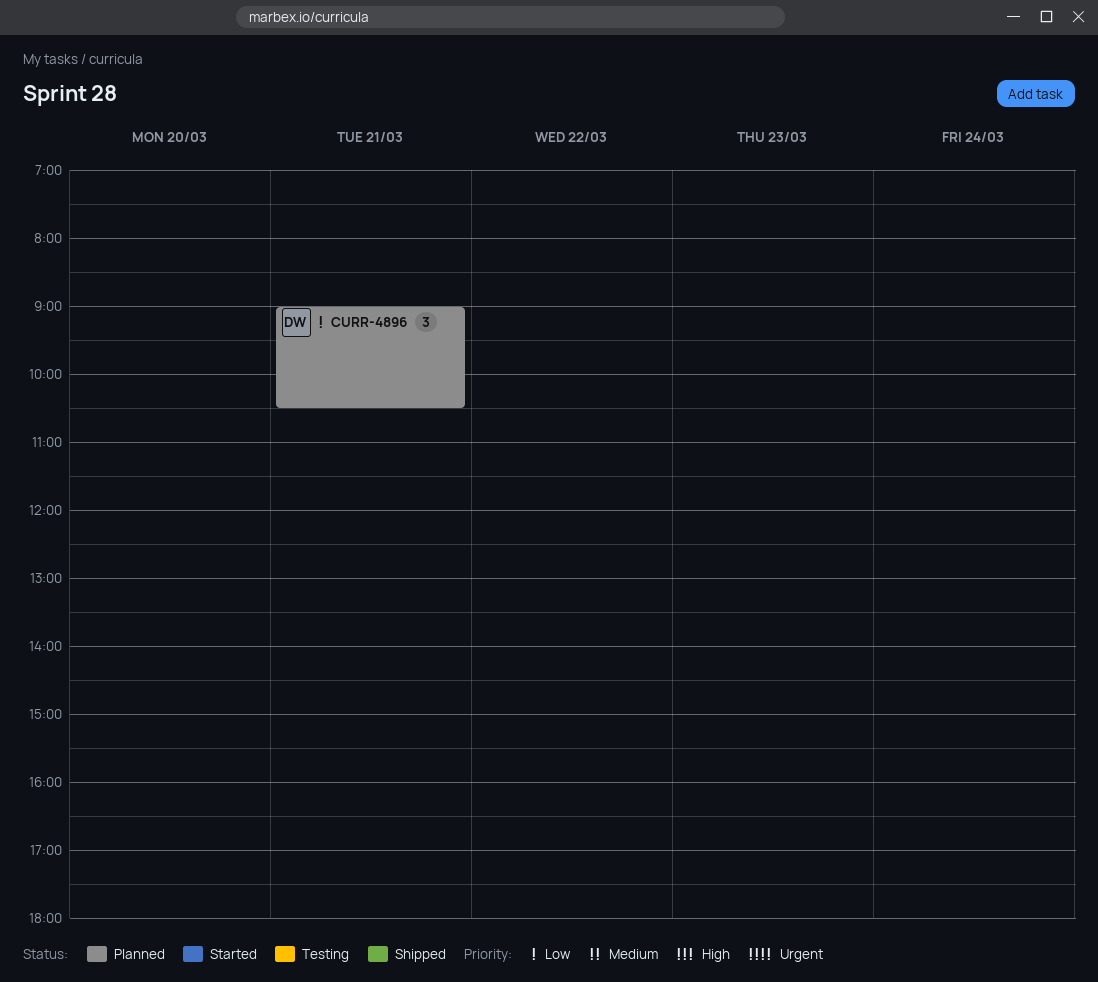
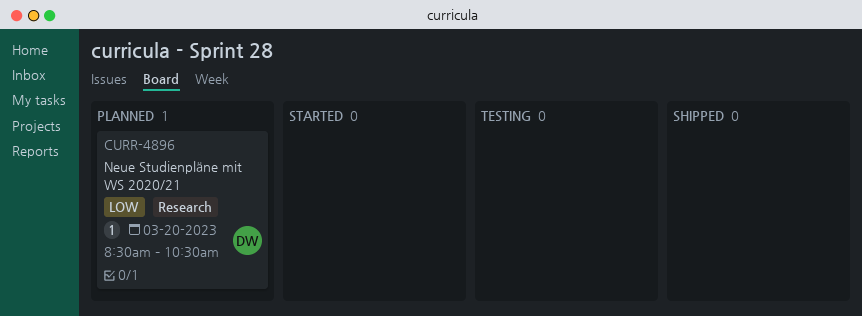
CURR-4896, estimate: 3 -> 1
CURR-4896, day: Mar 21 -> Mar 20
CURR-4896, begins: 09:00 -> 08:30

